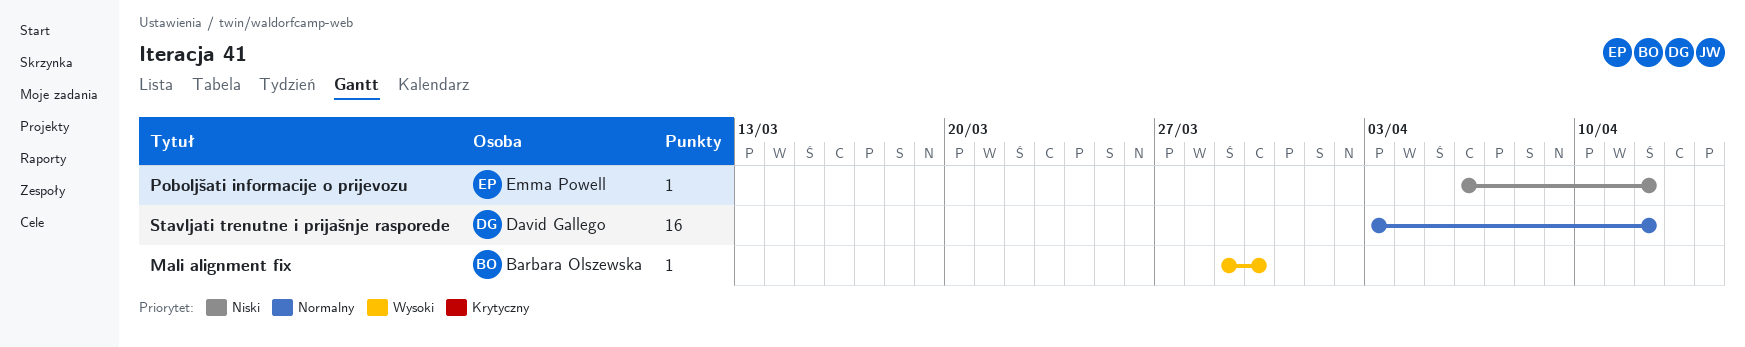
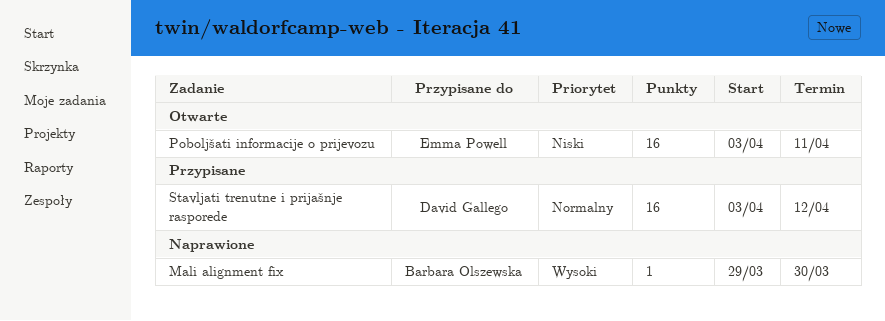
Poboljšati informacije o prijevozu, estimate: 1 -> 16
Poboljšati informacije o prijevozu, start: Apr 6 -> Apr 3
Poboljšati informacije o prijevozu, due: Apr 12 -> Apr 11

